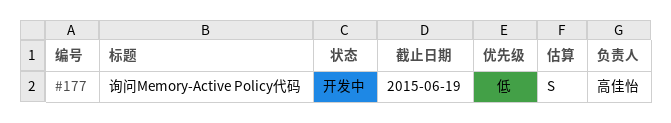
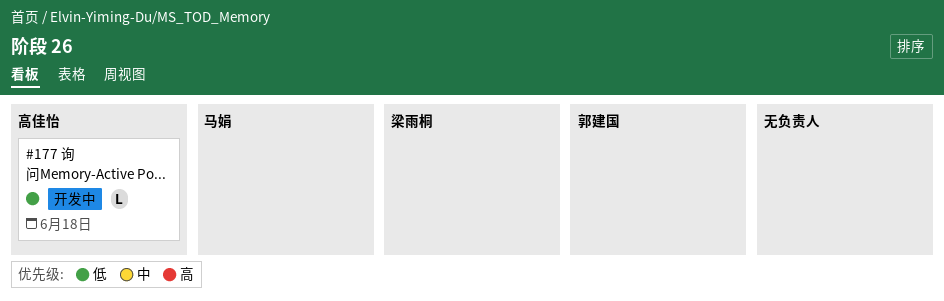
#177, estimate: S -> L
#177, due: Jun 19 -> Jun 18

